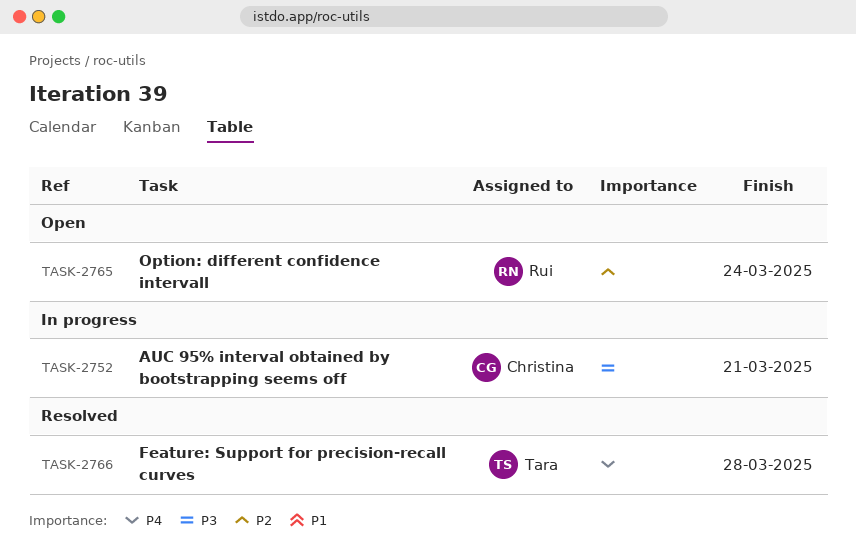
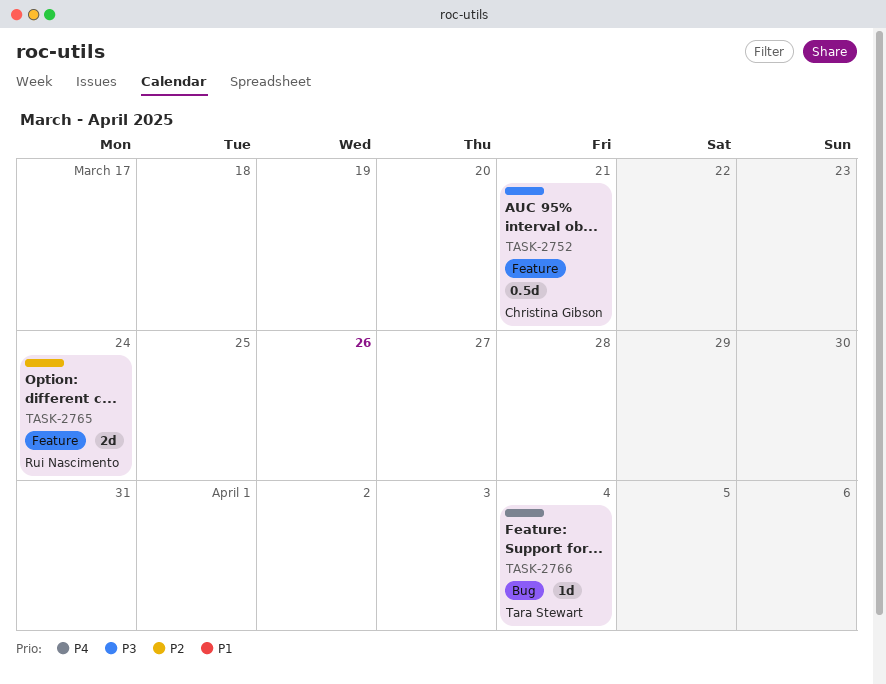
TASK-2766, due: Mar 28 -> Apr 4

